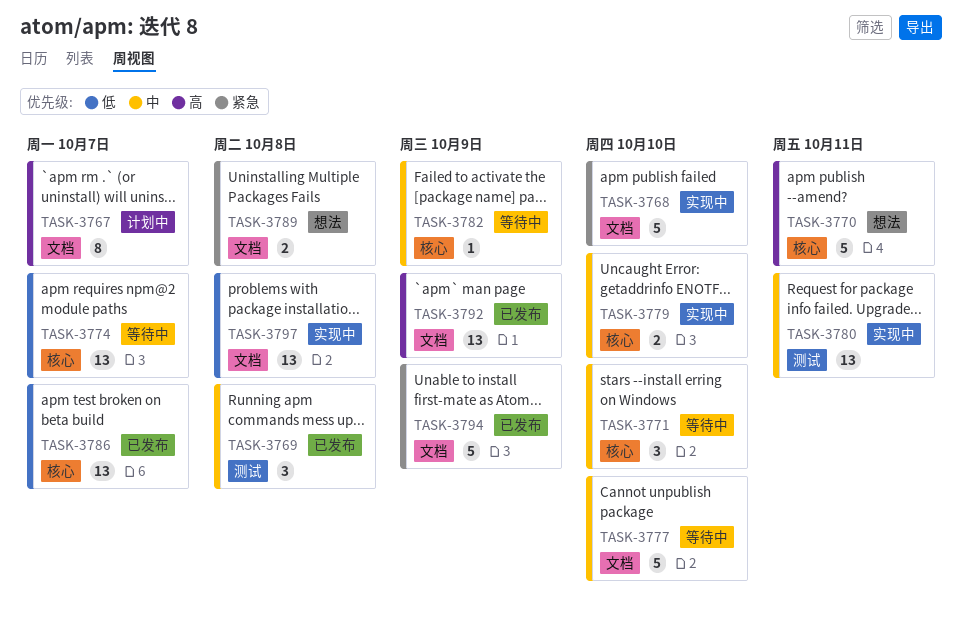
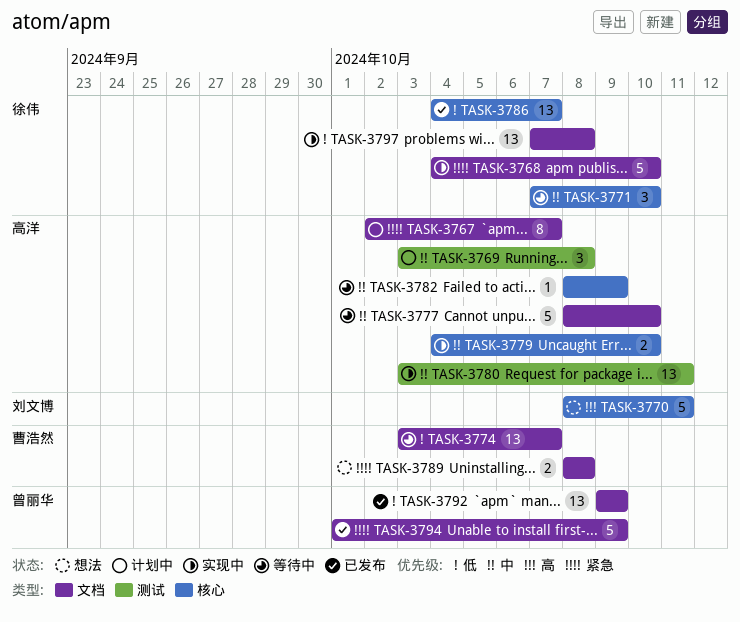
TASK-3767, priority: 高 -> 紧急
TASK-3769, status: 已发布 -> 计划中
TASK-3774, label: 核心 -> 文档
TASK-3792, priority: 高 -> 低

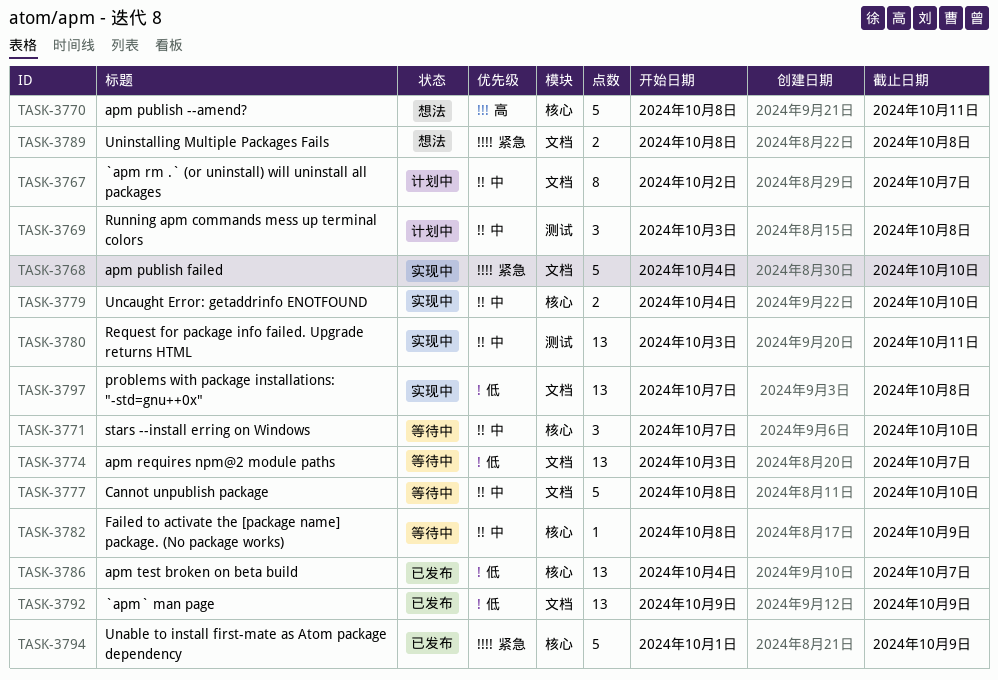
TASK-3767, priority: 紧急 -> 中
TASK-3794, label: 文档 -> 核心

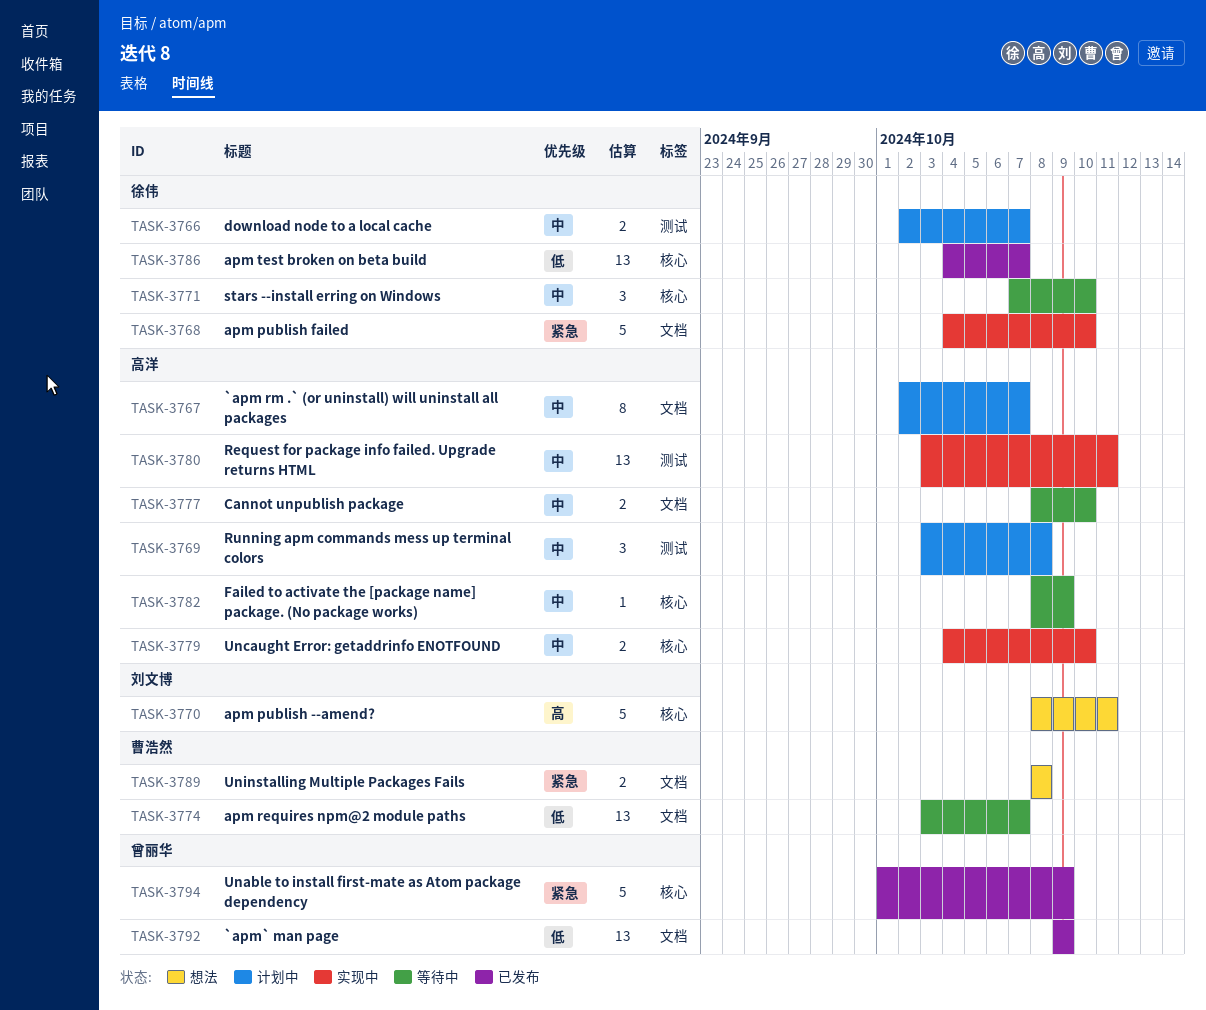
TASK-3766: none -> present
TASK-3777, estimate: 5 -> 2
TASK-3797: present -> none

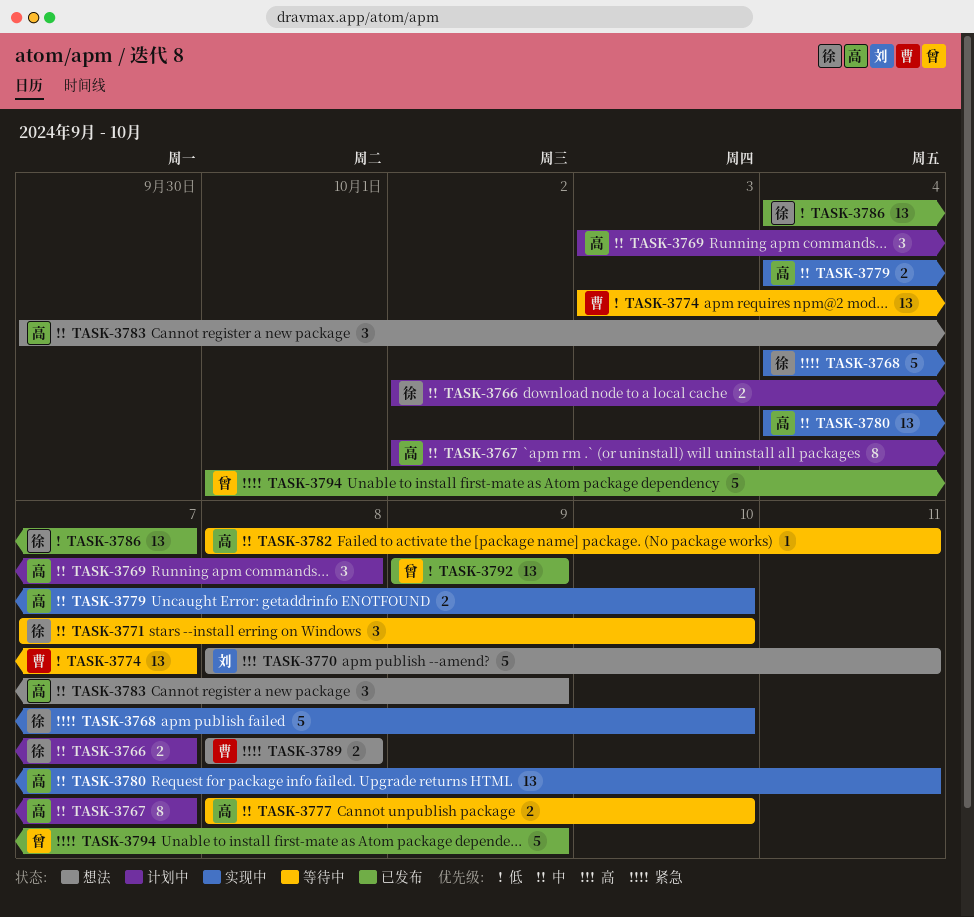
TASK-3780, start: Oct 3 -> Oct 4
TASK-3782, due: Oct 9 -> Oct 11
TASK-3783: none -> present

